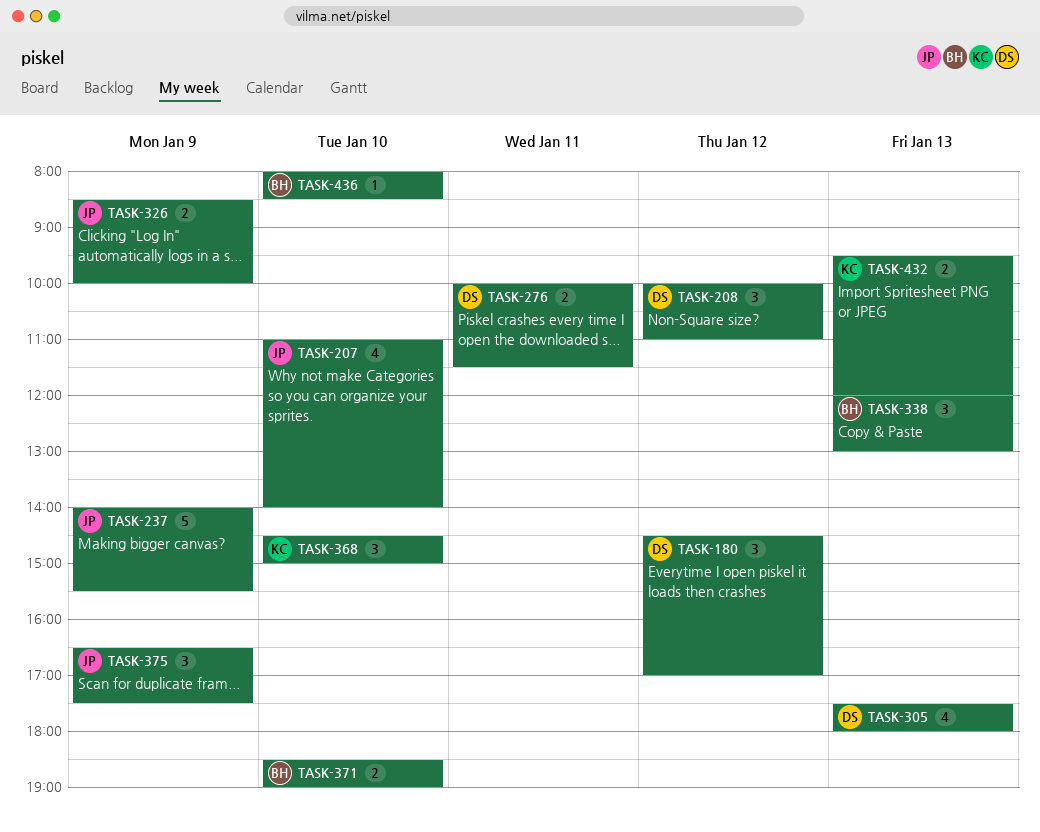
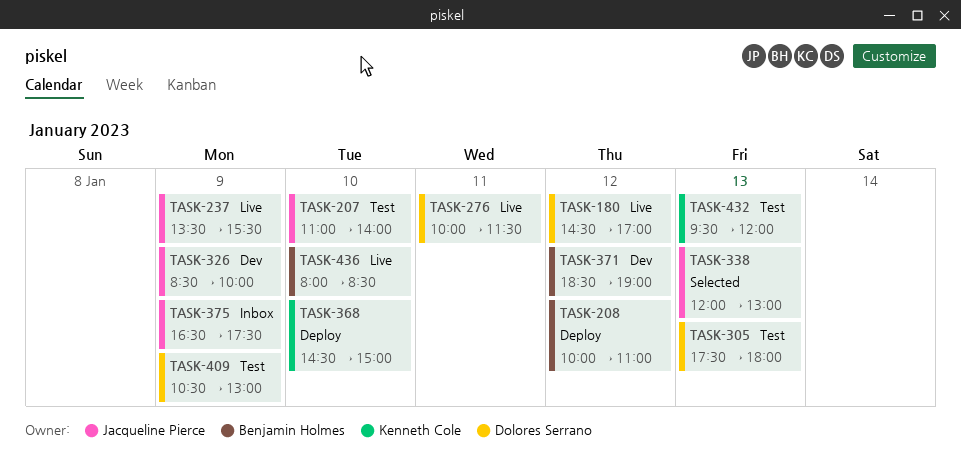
TASK-208, owner: Dolores Serrano -> Benjamin Holmes
TASK-237, begins: 14:00 -> 13:30
TASK-338, owner: Benjamin Holmes -> Jacqueline Pierce
TASK-371, day: Jan 10 -> Jan 12
TASK-409: none -> present

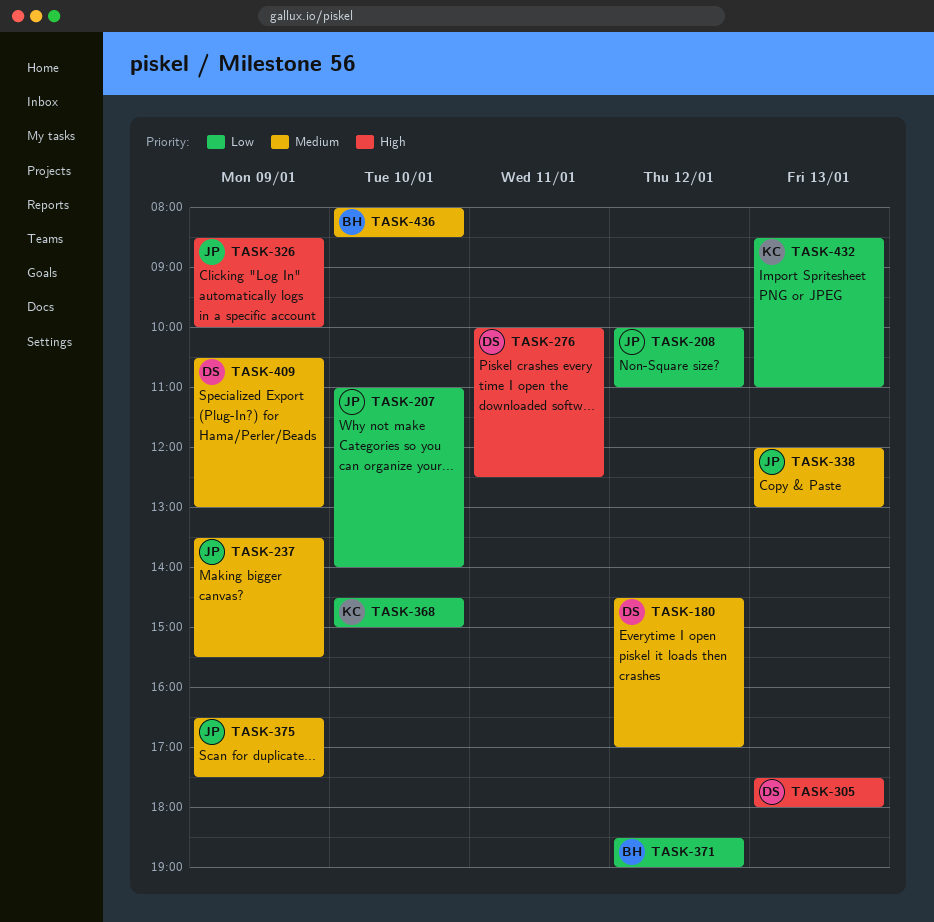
TASK-208, owner: Benjamin Holmes -> Jacqueline Pierce
TASK-276, ends: 11:30 -> 12:30
TASK-432, begins: 09:30 -> 08:30
TASK-432, ends: 12:00 -> 11:00

